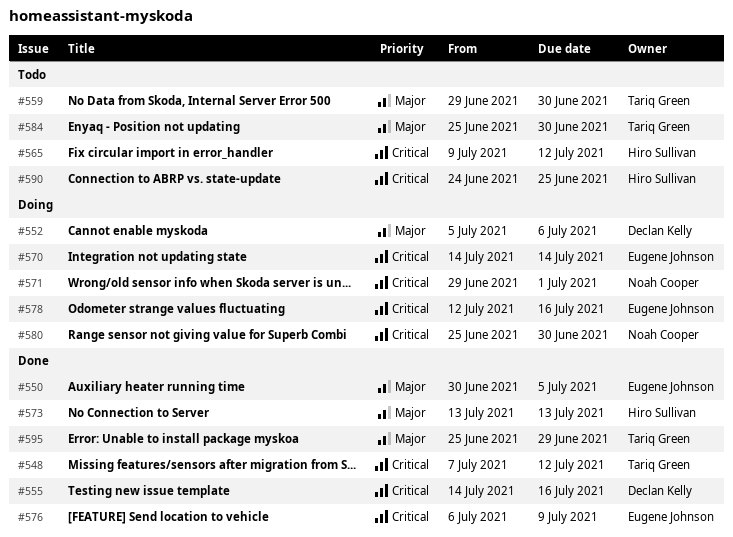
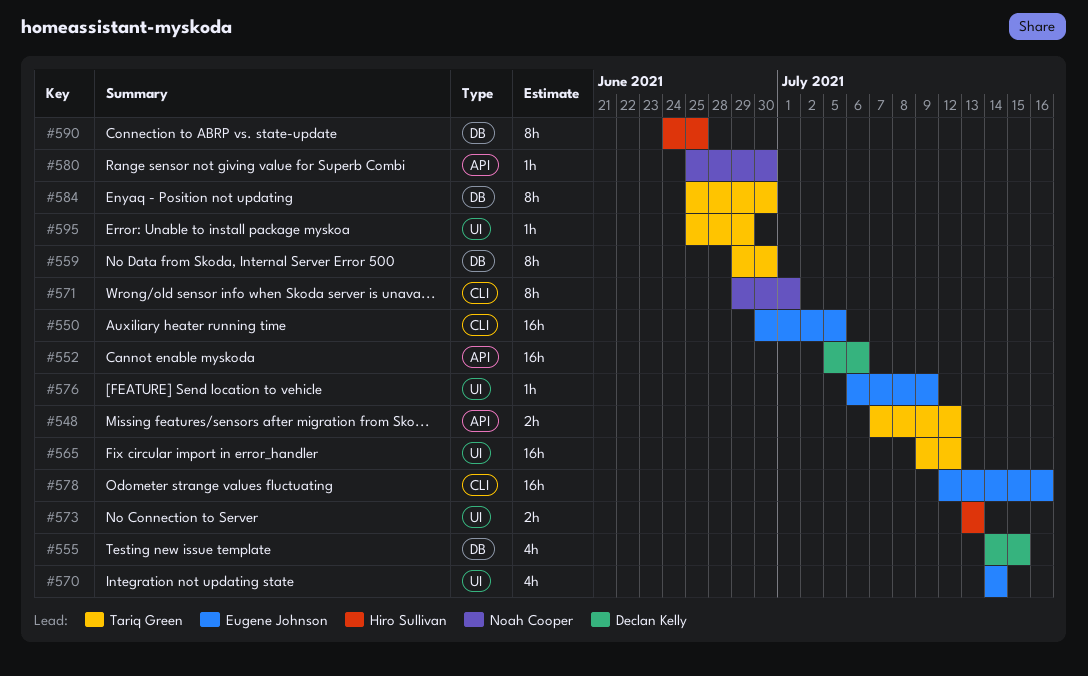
#555, due: Jul 16 -> Jul 15
#565, owner: Hiro Sullivan -> Tariq Green

